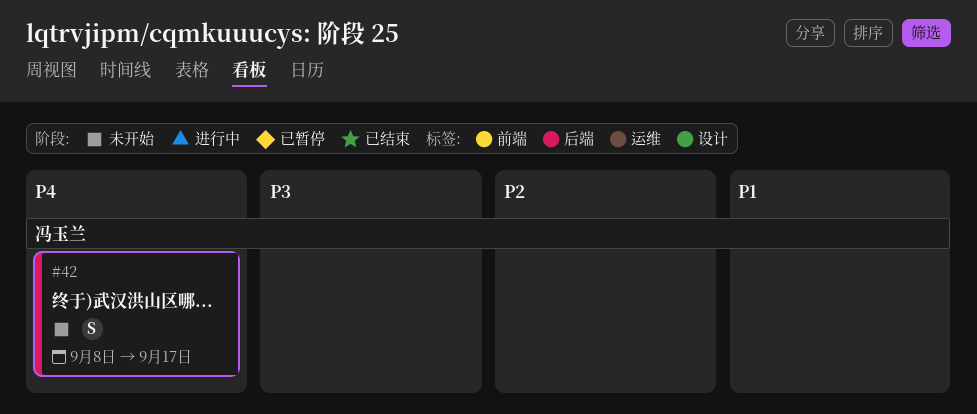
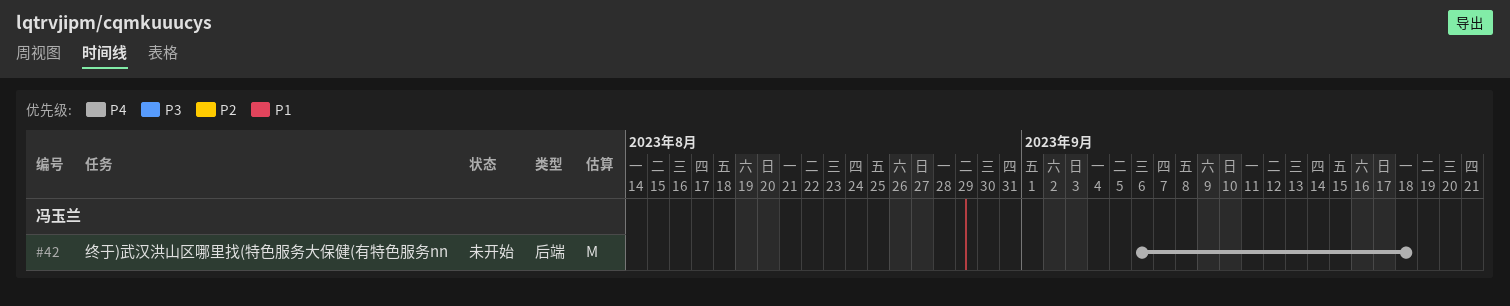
#42, estimate: S -> M
#42, start: Sep 8 -> Sep 6
#42, due: Sep 17 -> Sep 18

